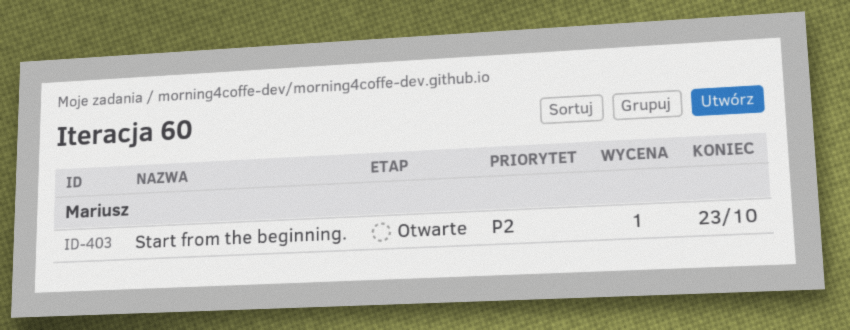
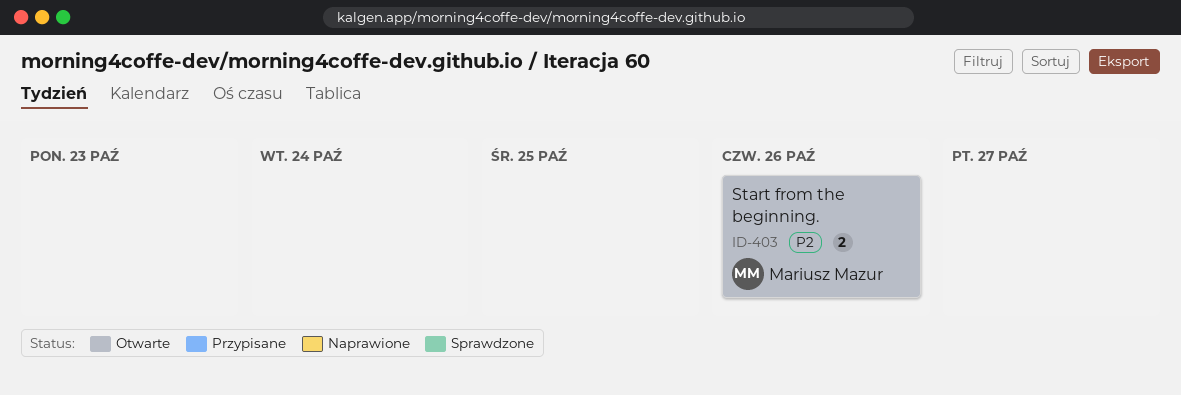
ID-403, estimate: 1 -> 2
ID-403, due: Oct 23 -> Oct 26

